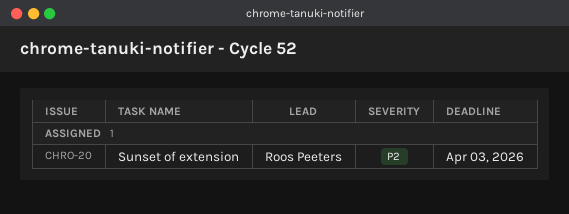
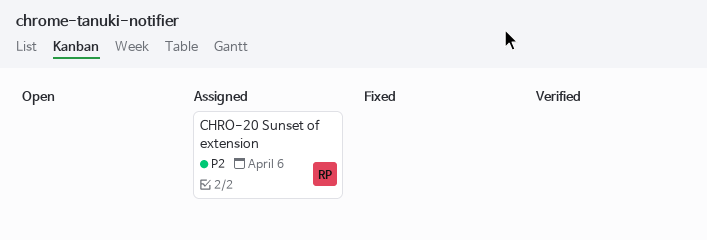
CHRO-20, due: Apr 3 -> Apr 6

